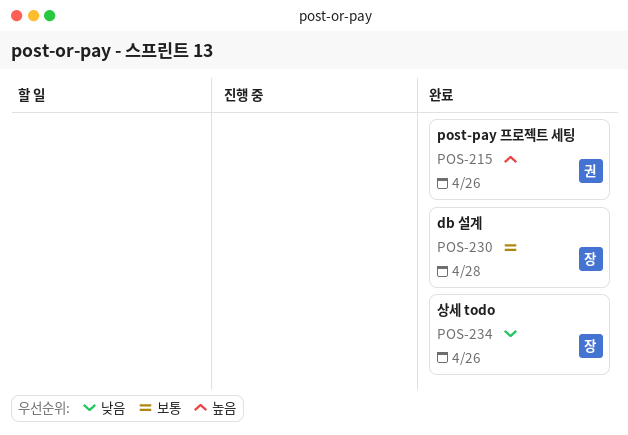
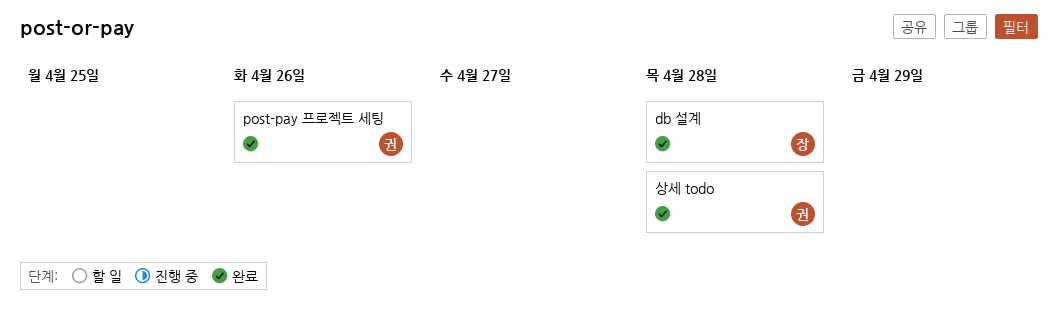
상세 todo, owner: 장 -> 권
상세 todo, due: Apr 26 -> Apr 28

